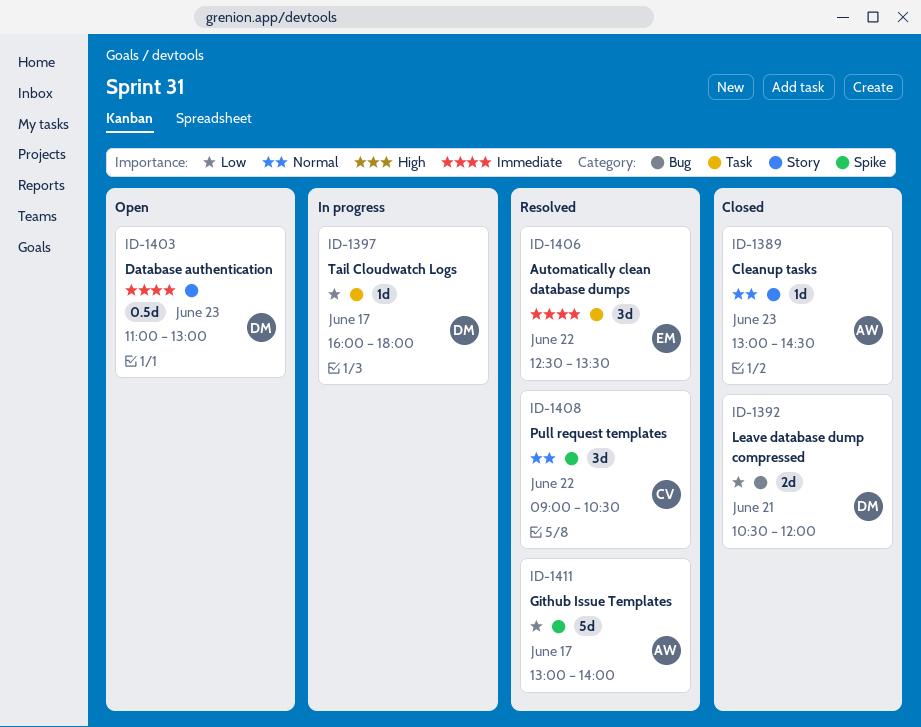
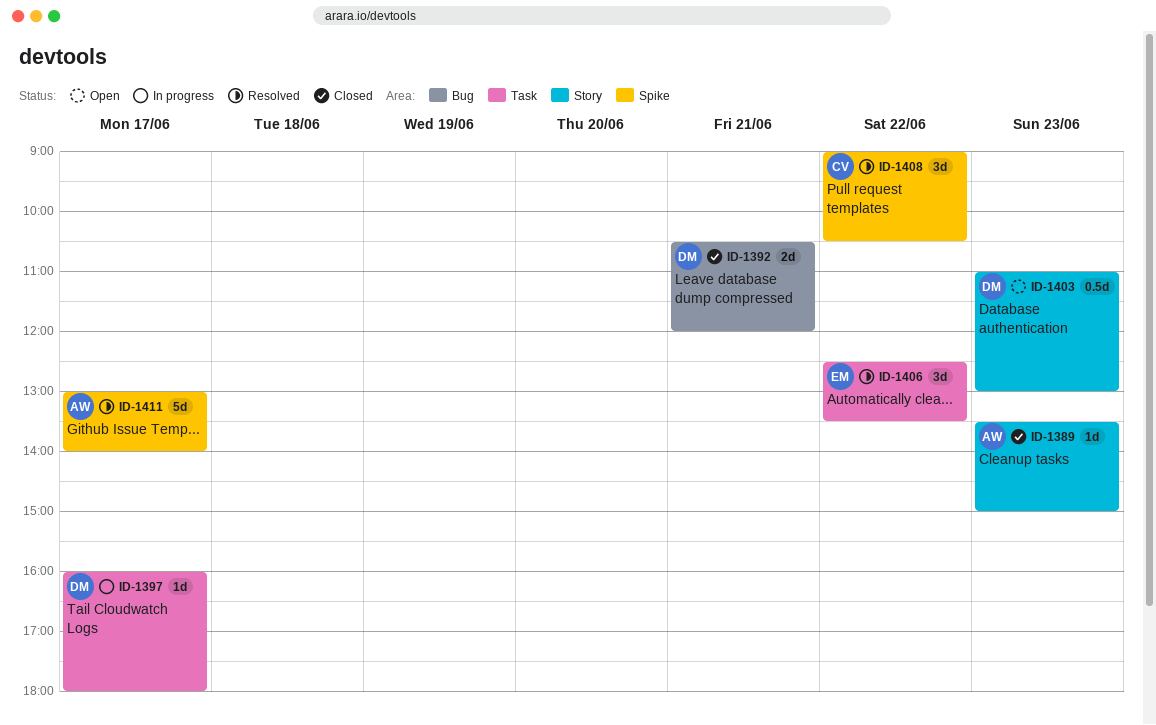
ID-1389, begins: 13:00 -> 13:30
ID-1389, ends: 14:30 -> 15:00

